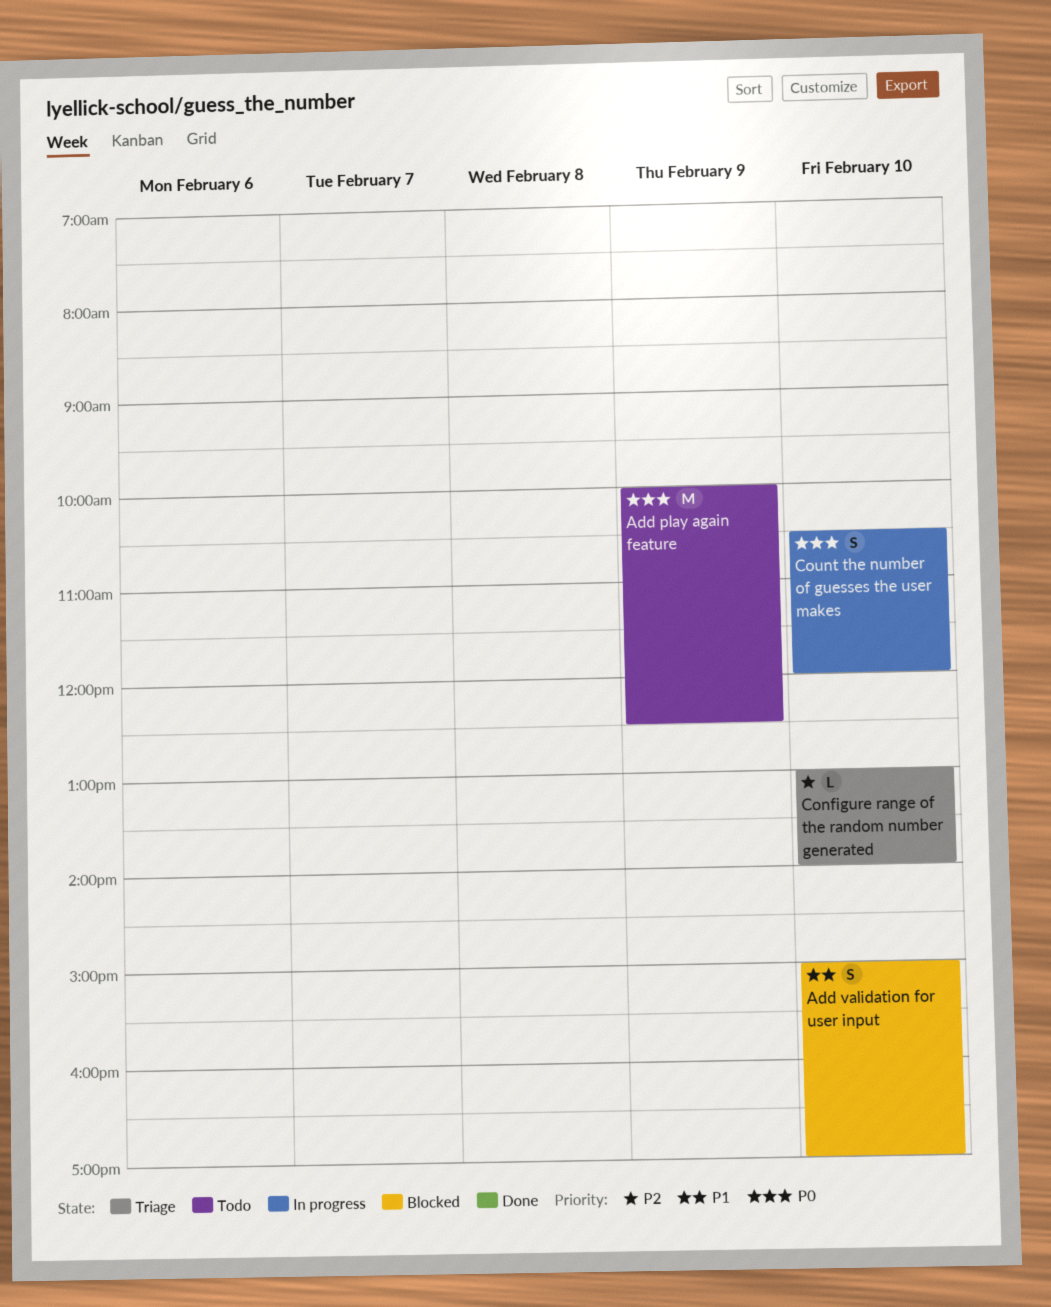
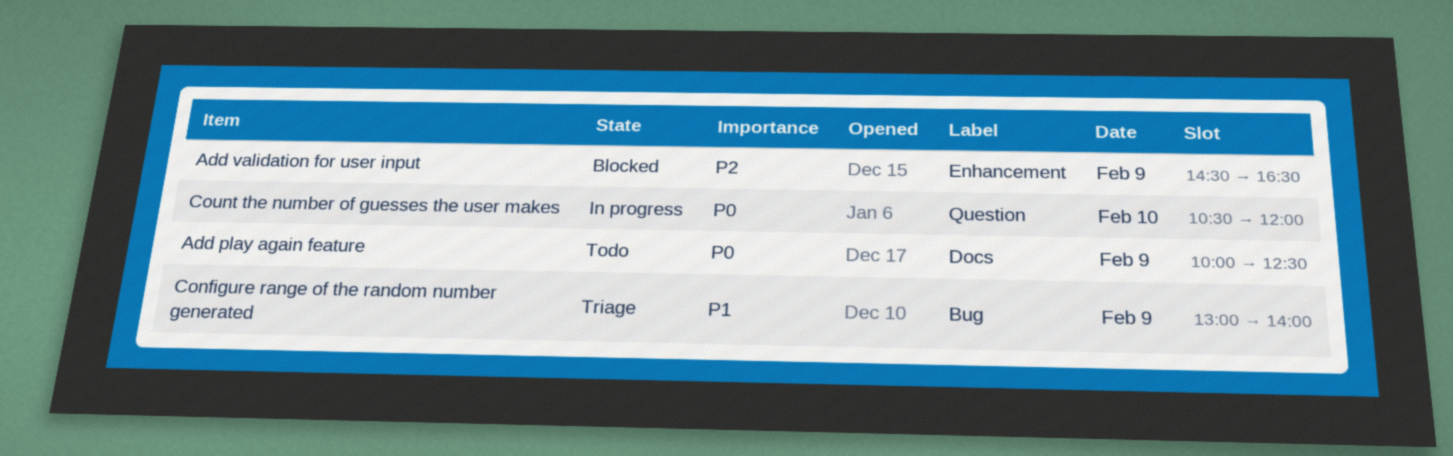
Add validation for user input, priority: P1 -> P2
Add validation for user input, day: Feb 10 -> Feb 9
Add validation for user input, begins: 15:00 -> 14:30
Add validation for user input, ends: 17:00 -> 16:30
Configure range of the random number generated, priority: P2 -> P1
Configure range of the random number generated, day: Feb 10 -> Feb 9

